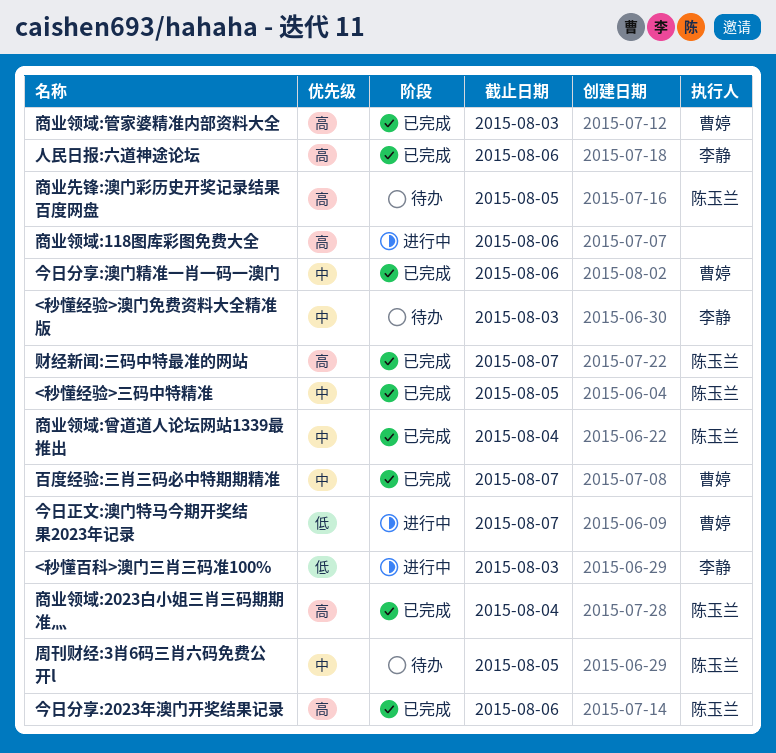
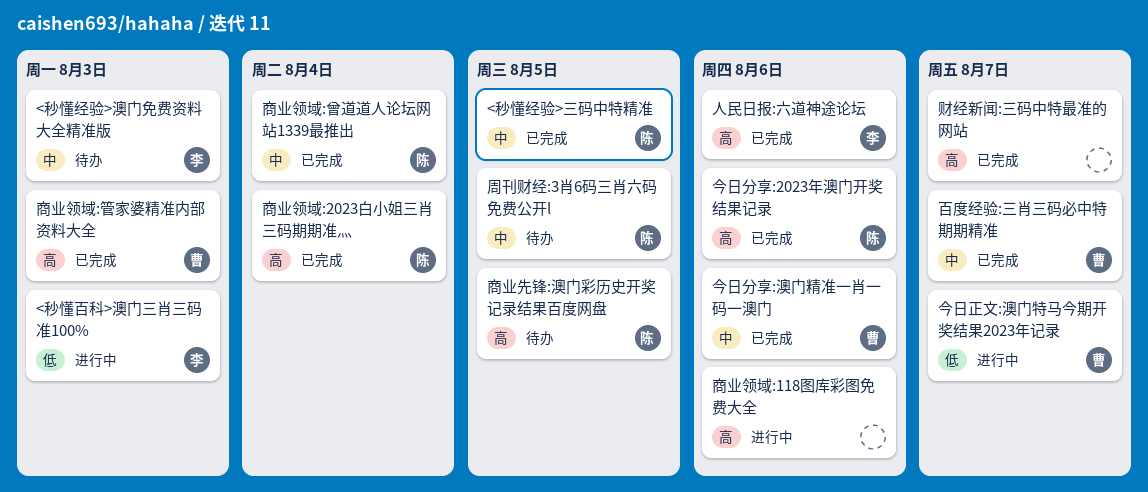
财经新闻:三码中特最准的网站, owner: 陈玉兰 -> none

